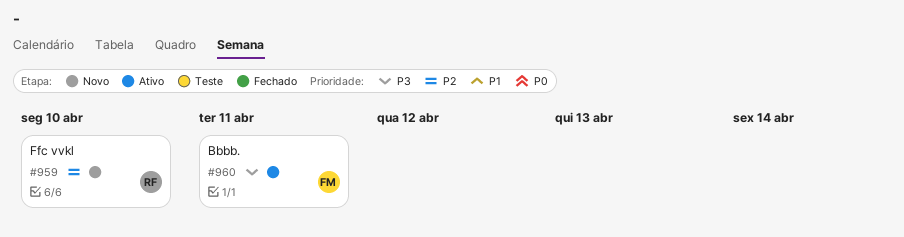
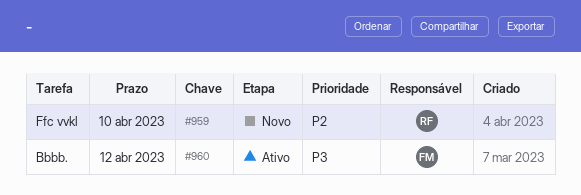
#960, due: Apr 11 -> Apr 12

